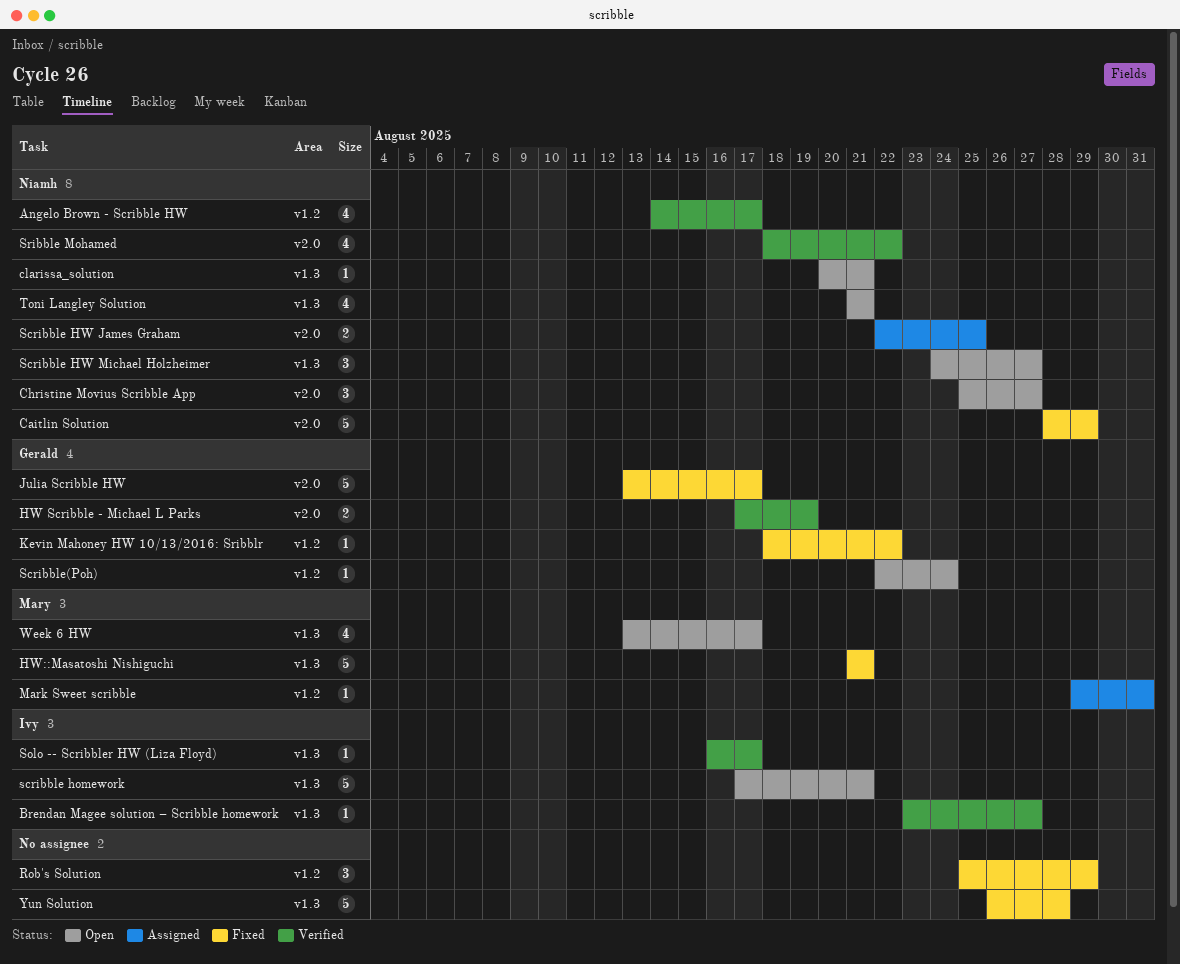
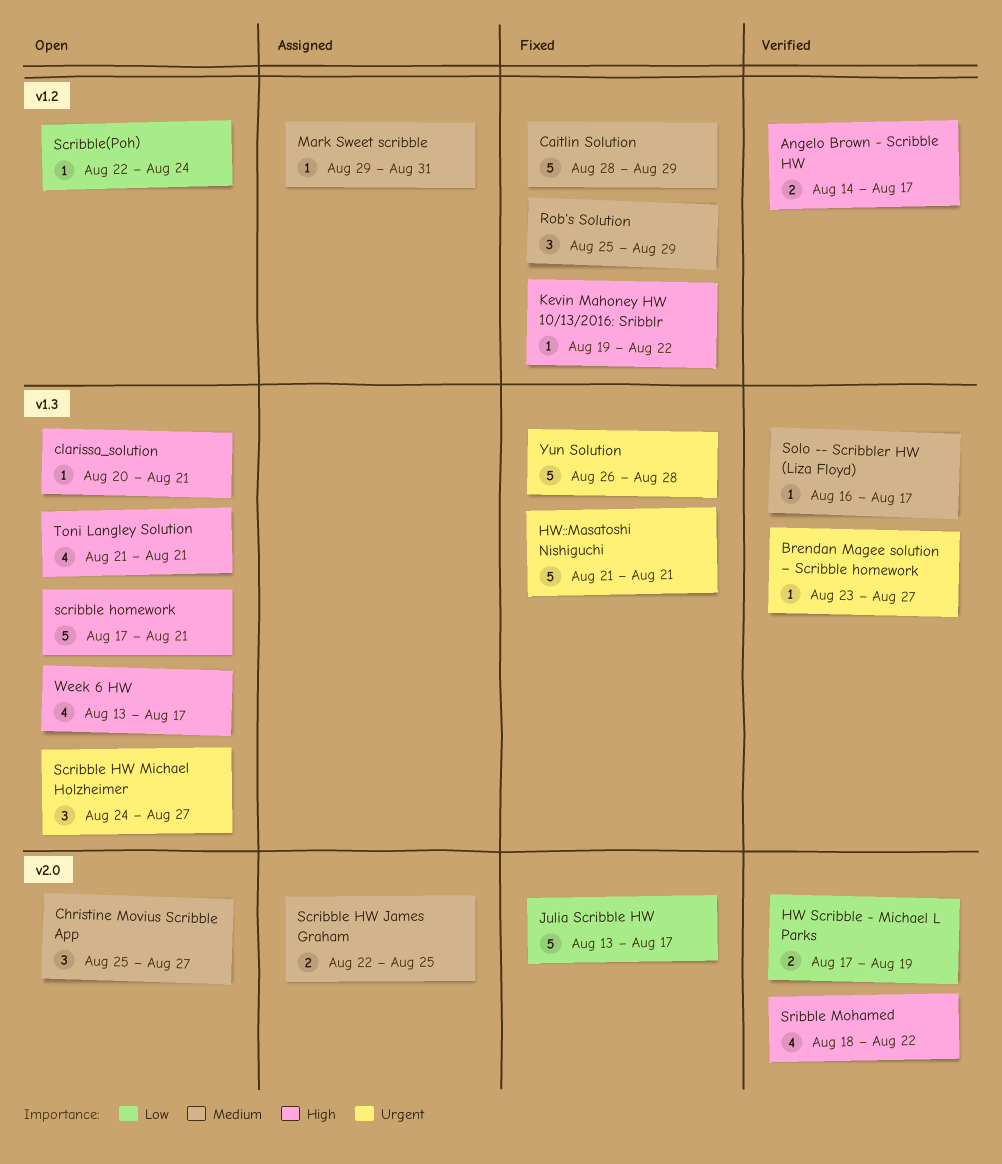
Angelo Brown - Scribble HW, estimate: 4 -> 2
Caitlin Solution, label: v2.0 -> v1.2
Kevin Mahoney HW 10/13/2016: Sribblr, start: Aug 18 -> Aug 19

